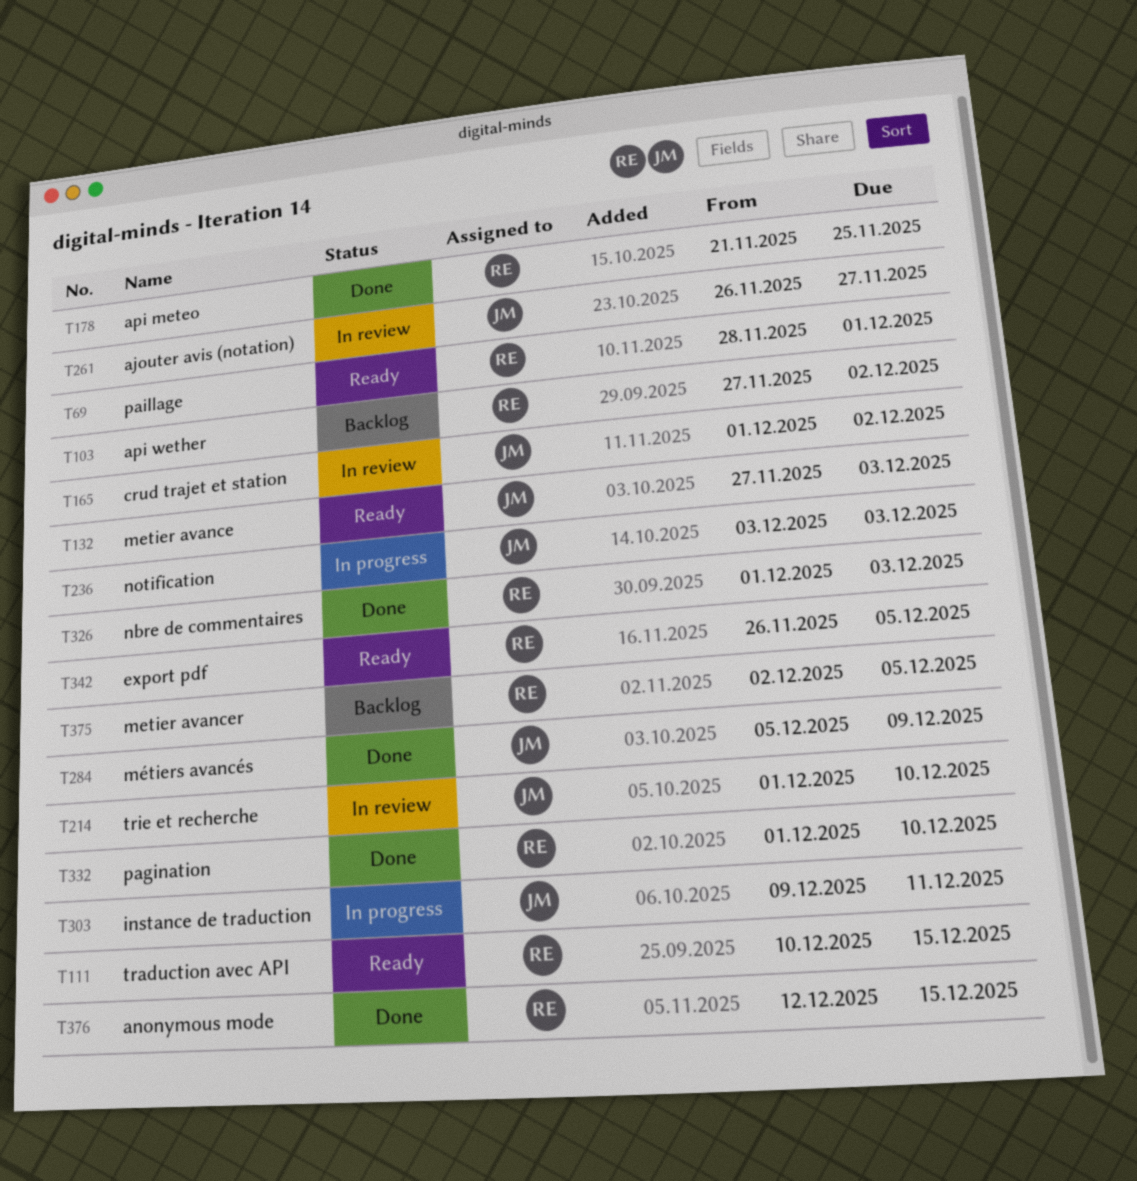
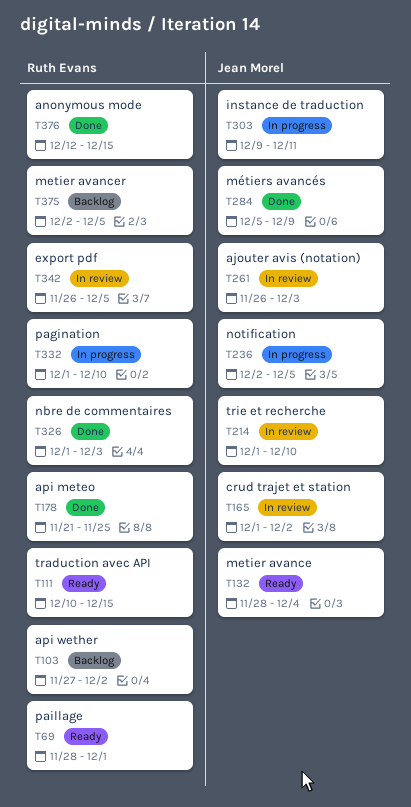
T132, start: Nov 27 -> Nov 28
T132, due: Dec 3 -> Dec 4
T236, start: Dec 3 -> Dec 2
T236, due: Dec 3 -> Dec 5
T261, due: Nov 27 -> Dec 3
T332, status: Done -> In progress
T342, status: Ready -> In review

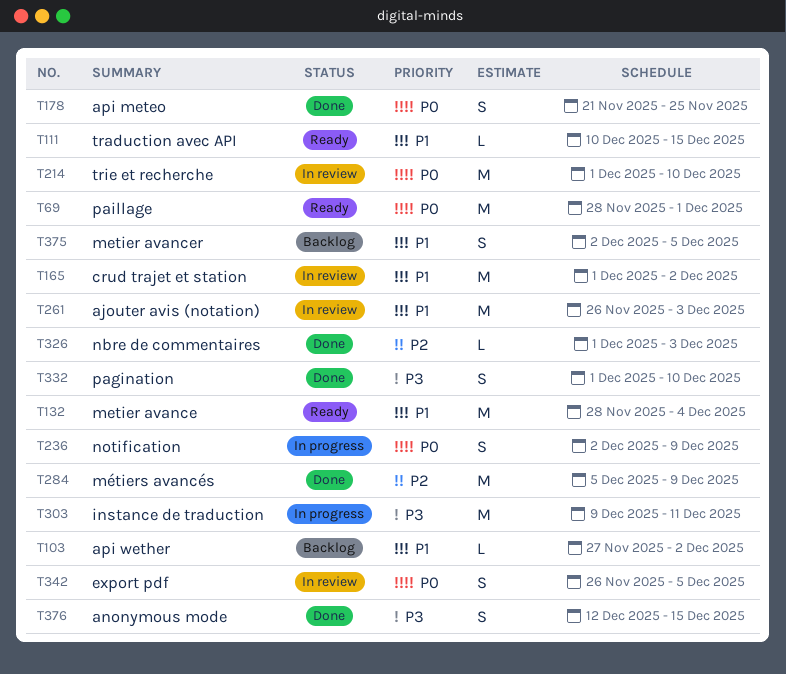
T236, due: Dec 5 -> Dec 9
T332, status: In progress -> Done

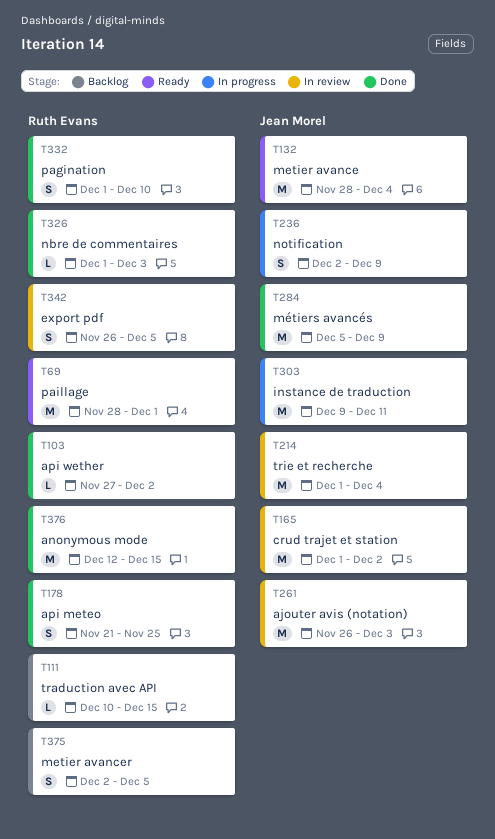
T103, status: Backlog -> Done
T111, status: Ready -> Backlog
T214, due: Dec 10 -> Dec 4
T376, estimate: S -> M

